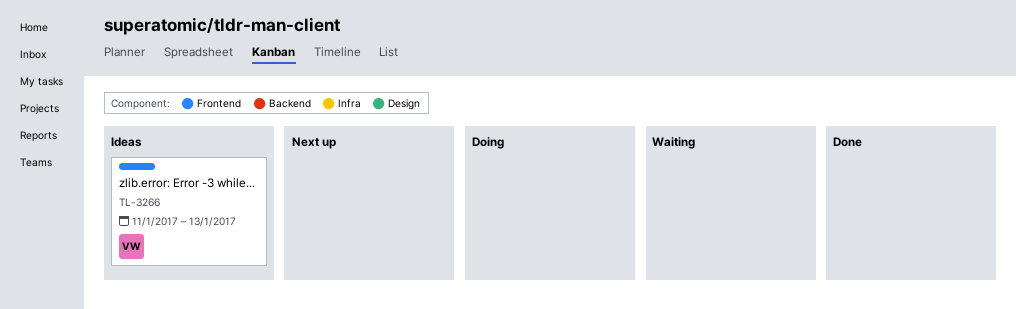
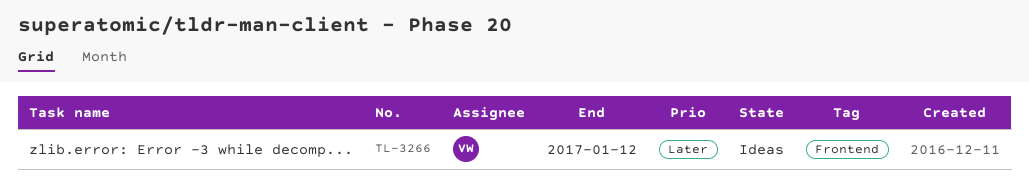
TL-3266, due: Jan 13 -> Jan 12

